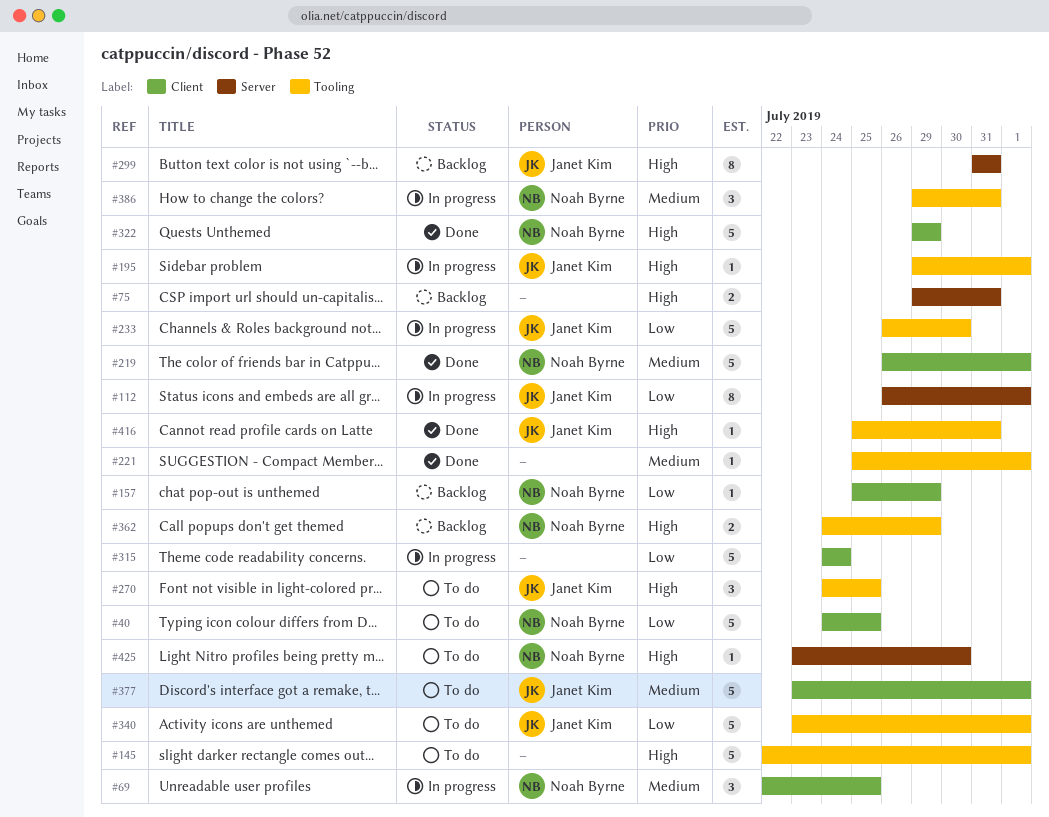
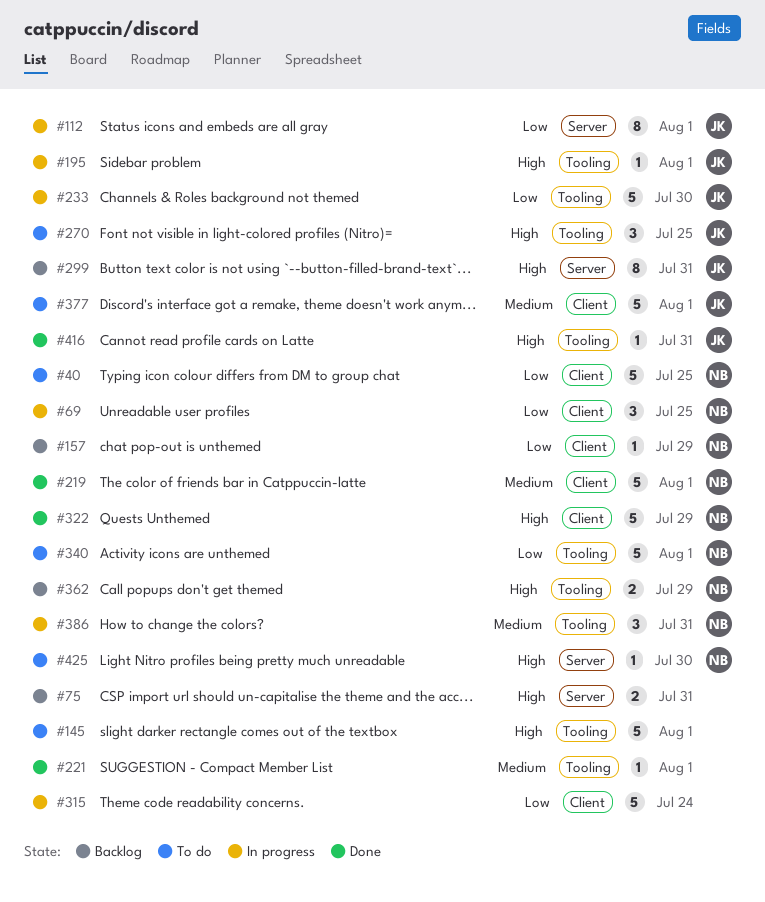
#69, priority: Medium -> Low
#340, owner: Janet Kim -> Noah Byrne

